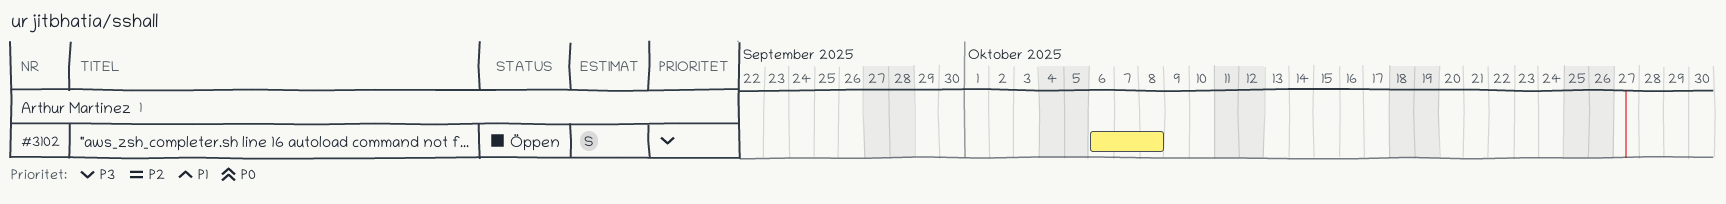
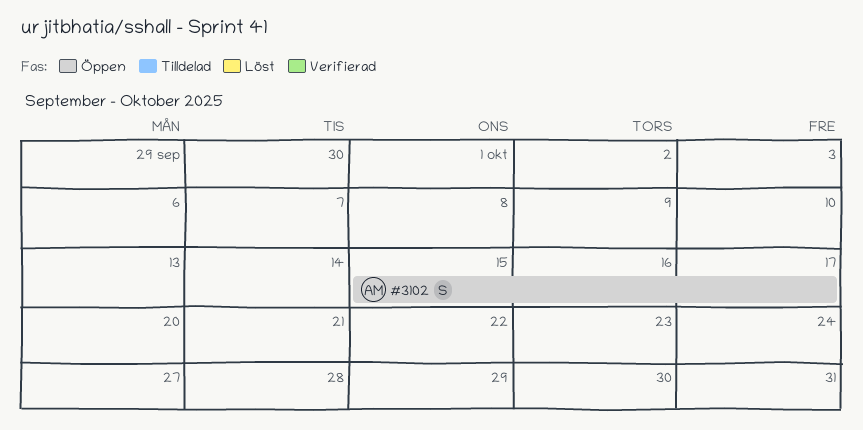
#3102, start: Oct 6 -> Oct 15
#3102, due: Oct 8 -> Oct 17

